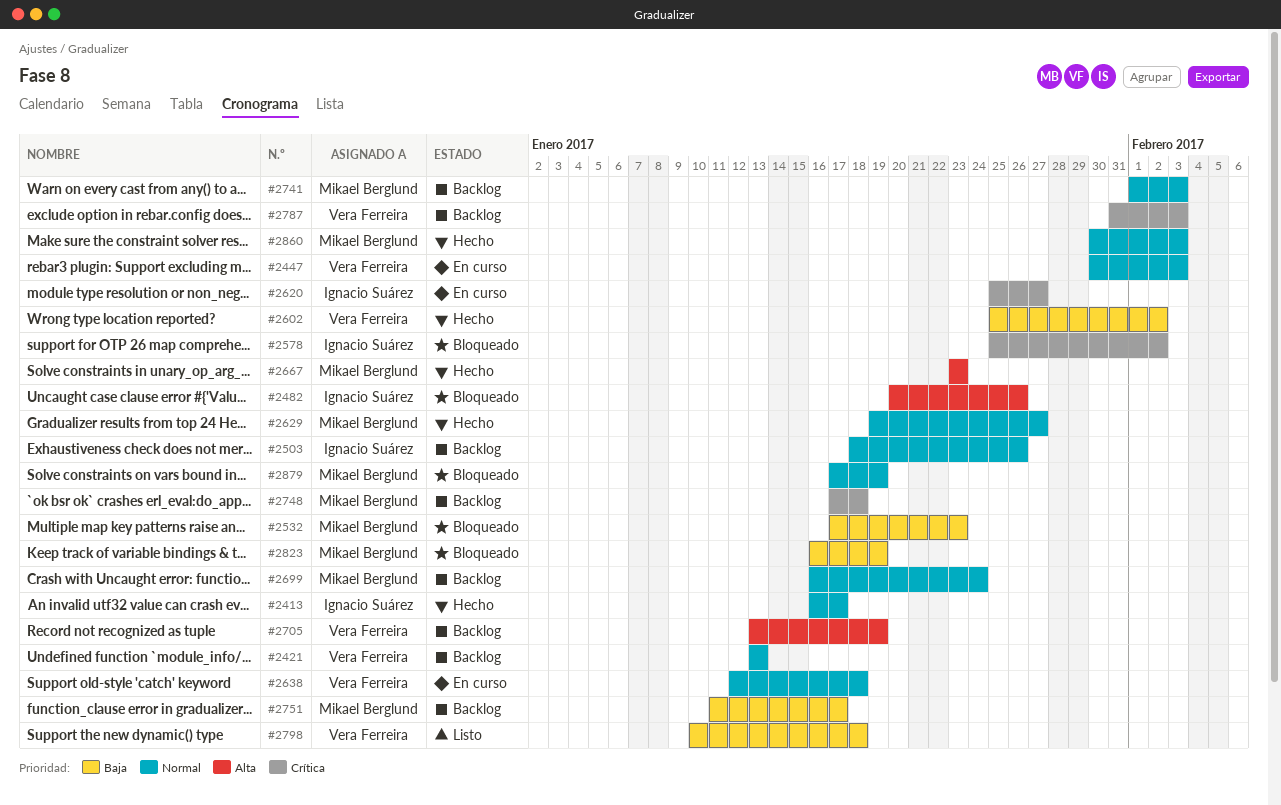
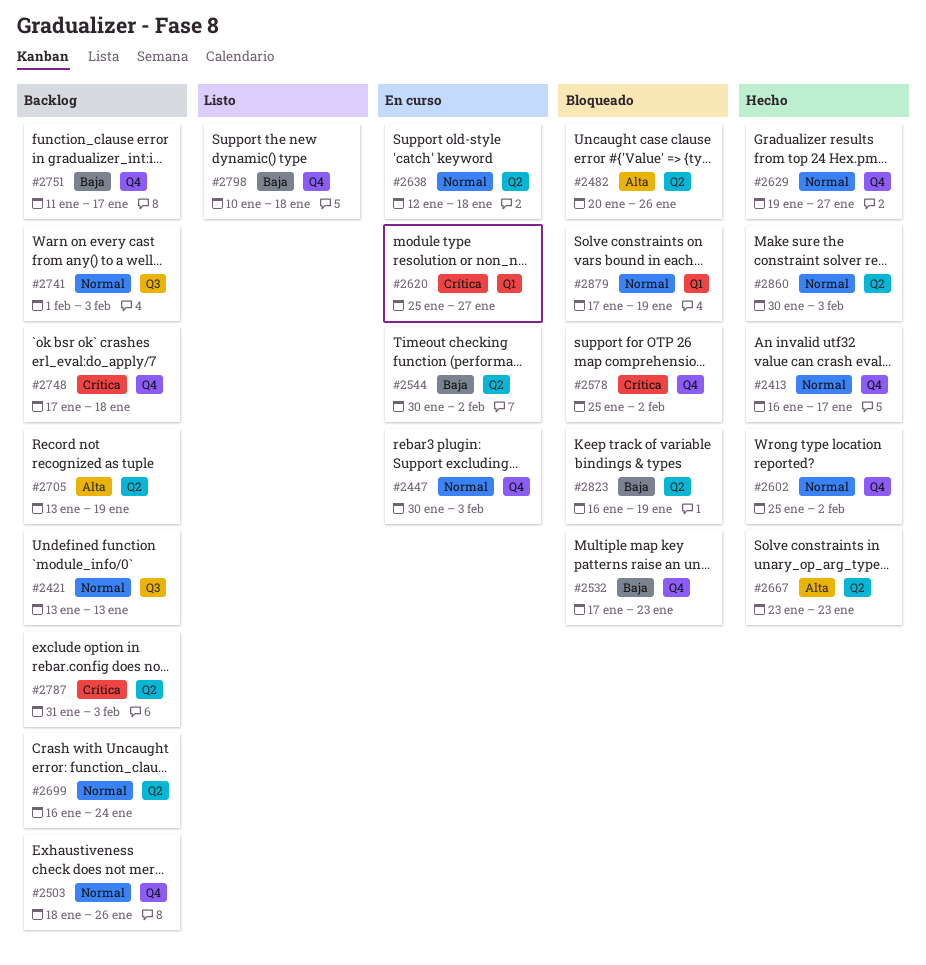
#2544: none -> present
#2602, priority: Baja -> Normal

